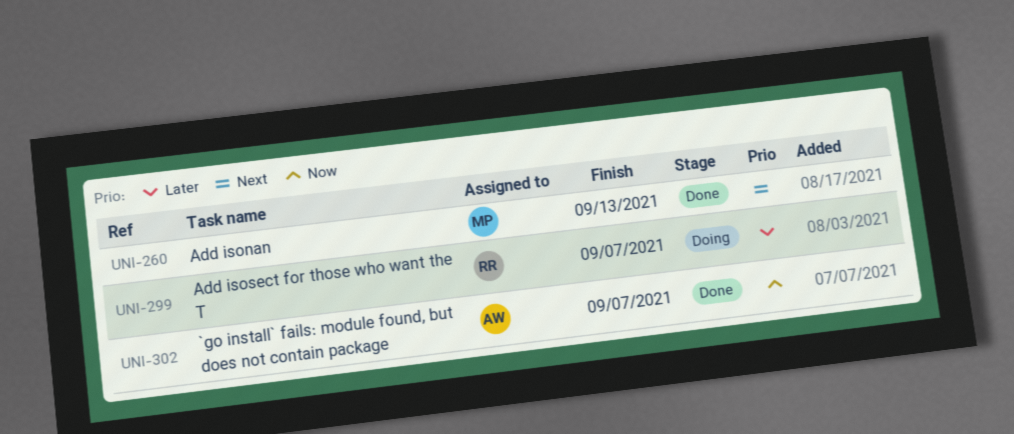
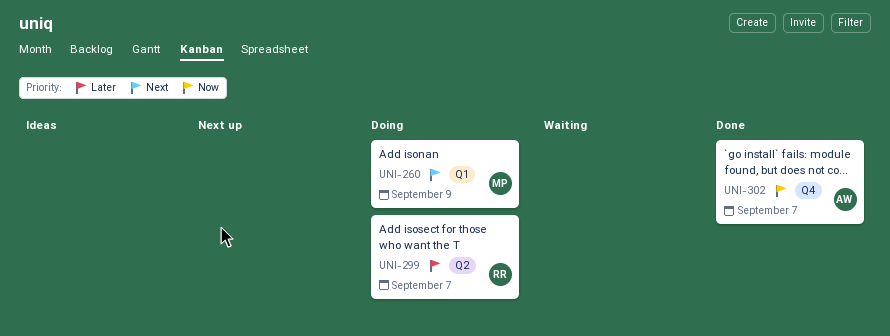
UNI-260, status: Done -> Doing
UNI-260, due: Sep 13 -> Sep 9

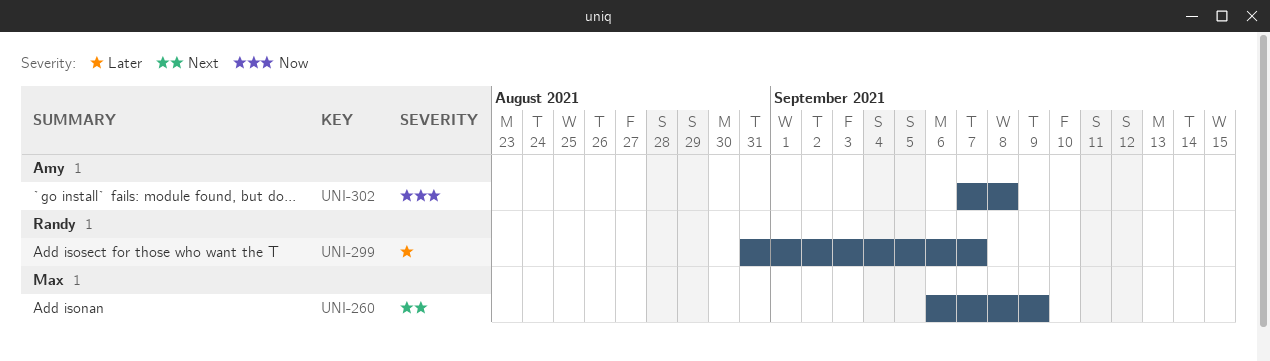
UNI-302, due: Sep 7 -> Sep 8

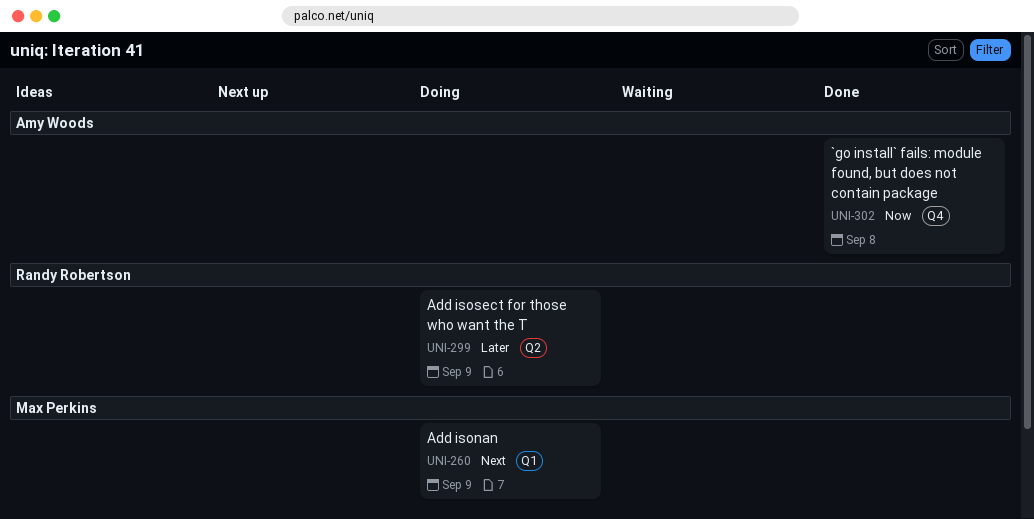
UNI-299, due: Sep 7 -> Sep 9

